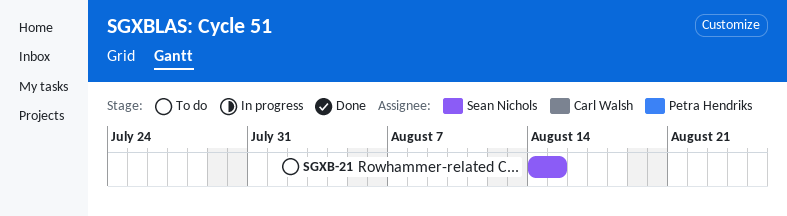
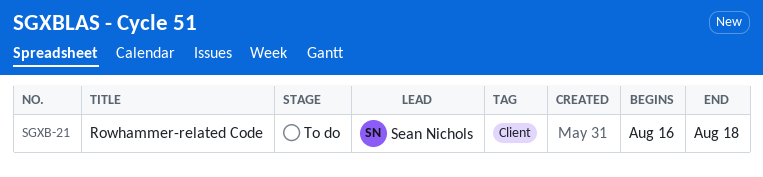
SGXB-21, start: Aug 14 -> Aug 16
SGXB-21, due: Aug 15 -> Aug 18

